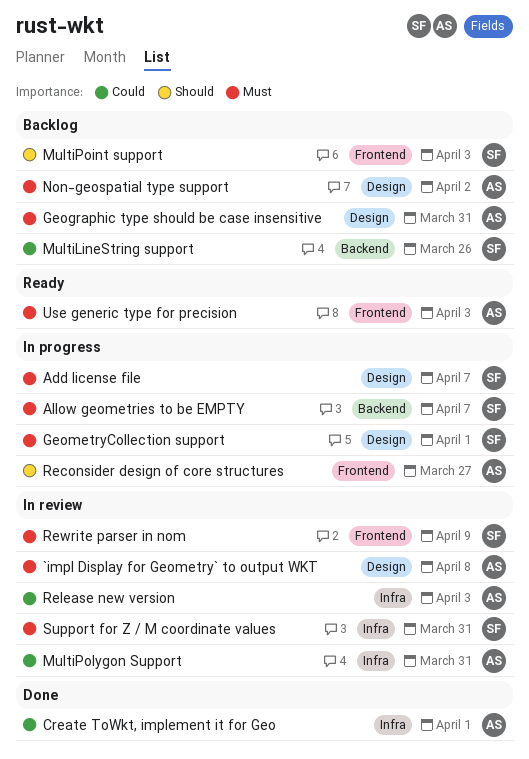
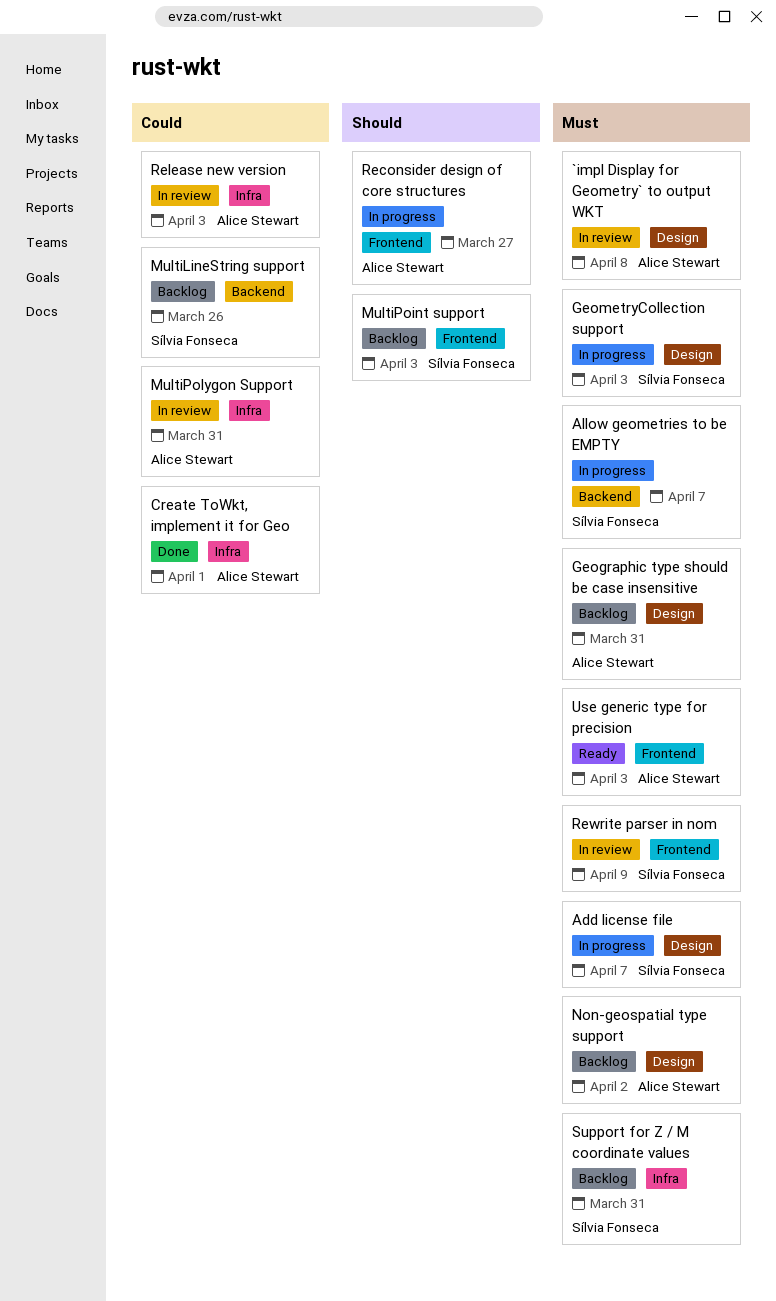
GeometryCollection support, due: Apr 1 -> Apr 3
Support for Z / M coordinate values, status: In review -> Backlog

